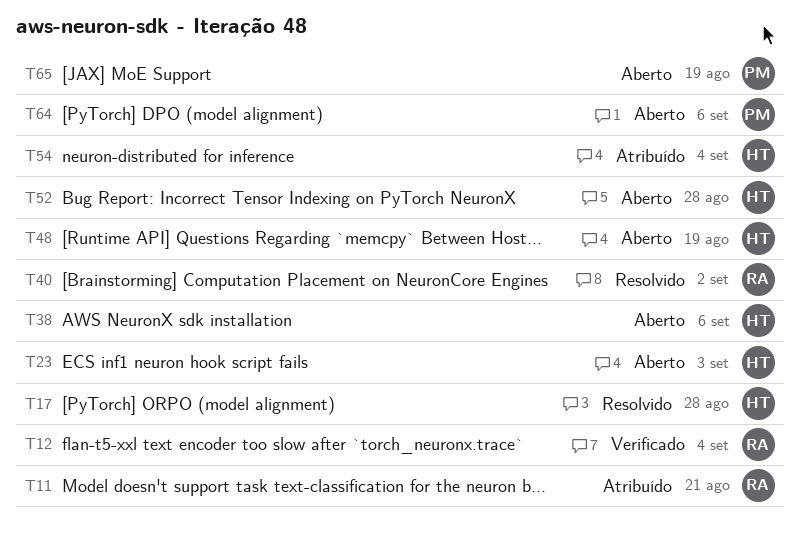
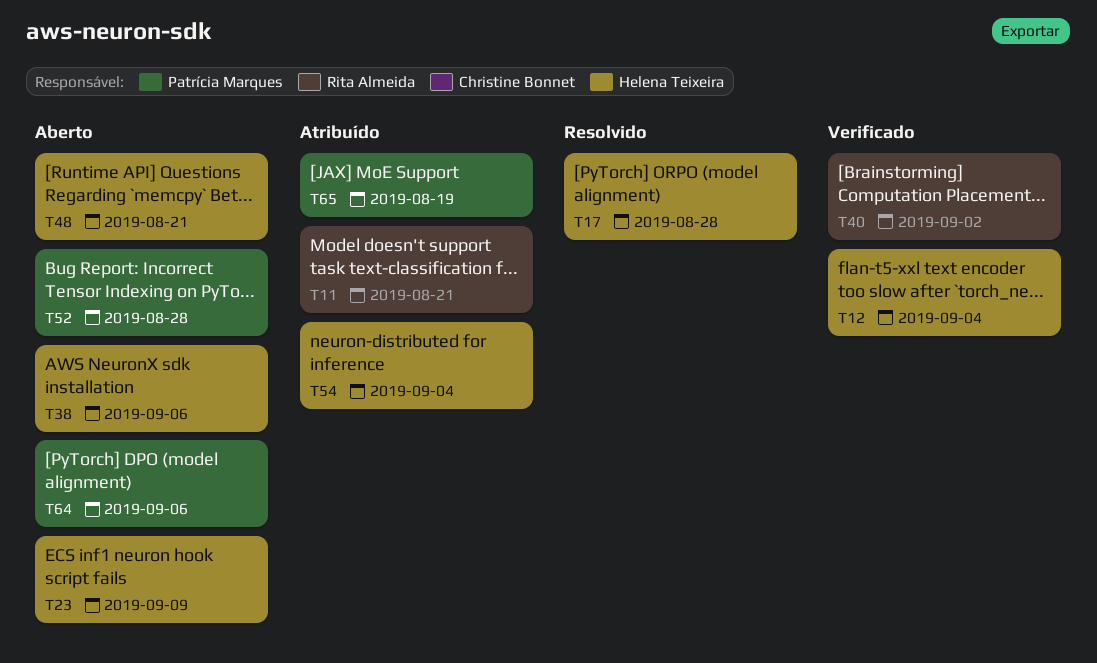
T12, owner: Rita Almeida -> Helena Teixeira
T23, due: Sep 3 -> Sep 9
T40, status: Resolvido -> Verificado
T48, due: Aug 19 -> Aug 21
T52, owner: Helena Teixeira -> Patrícia Marques
T65, status: Aberto -> Atribuído

